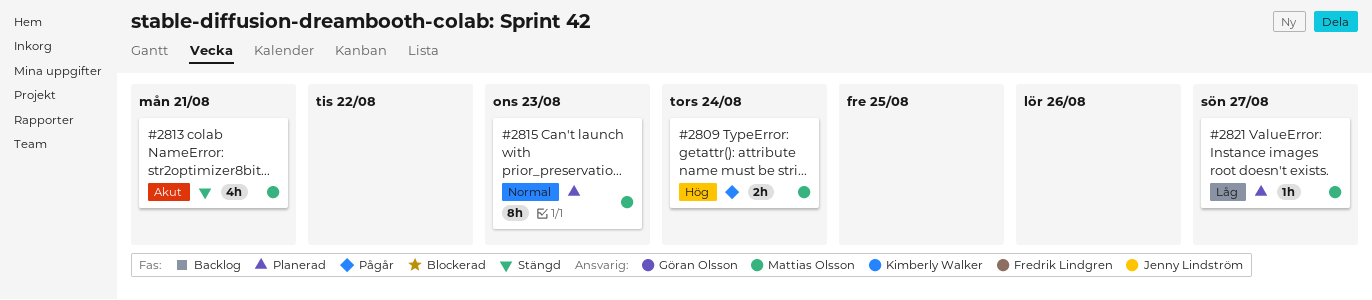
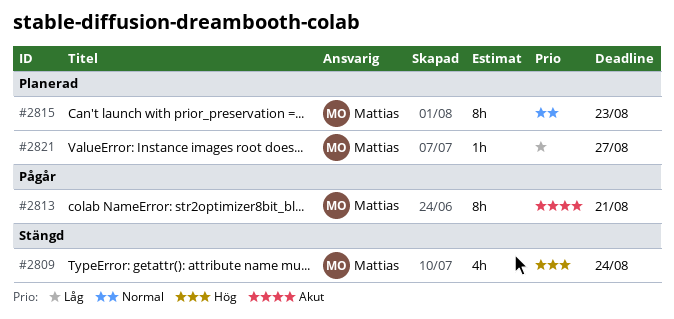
#2809, status: Pågår -> Stängd
#2809, estimate: 2h -> 4h
#2813, status: Stängd -> Pågår
#2813, estimate: 4h -> 8h

